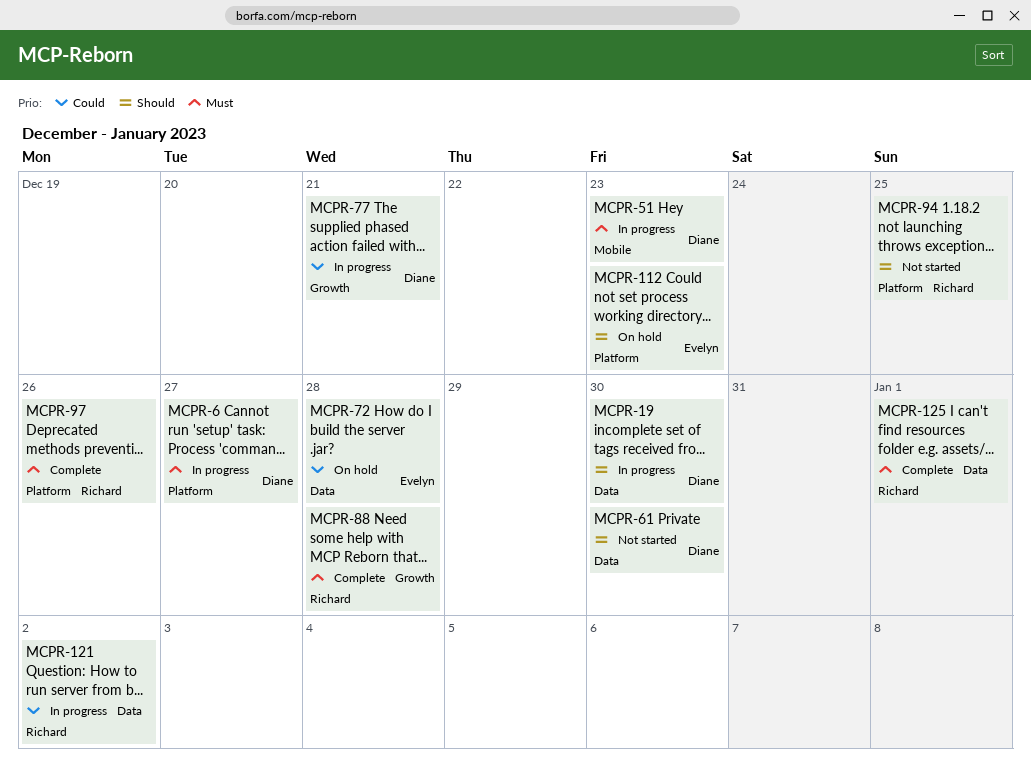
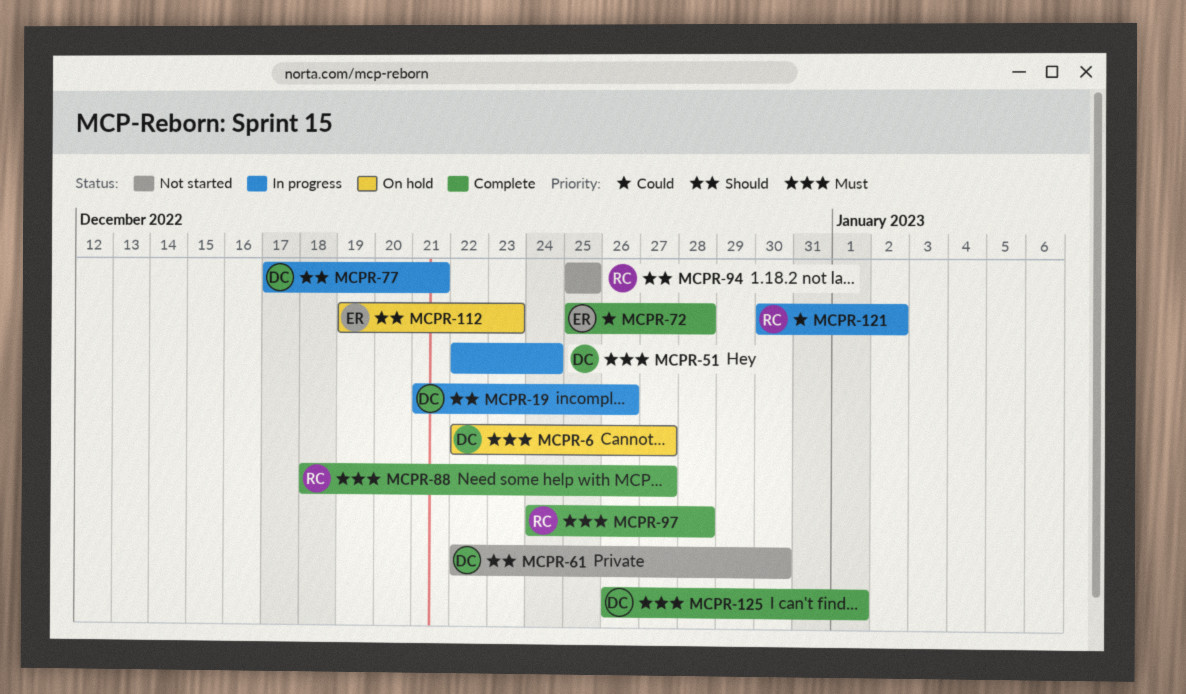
MCPR-6, status: In progress -> On hold
MCPR-19, due: Dec 30 -> Dec 26
MCPR-51, due: Dec 23 -> Dec 24
MCPR-72, status: On hold -> Complete
MCPR-77, priority: Could -> Should
MCPR-88, due: Dec 28 -> Dec 27
MCPR-97, due: Dec 26 -> Dec 28
MCPR-125, owner: Richard -> Diane

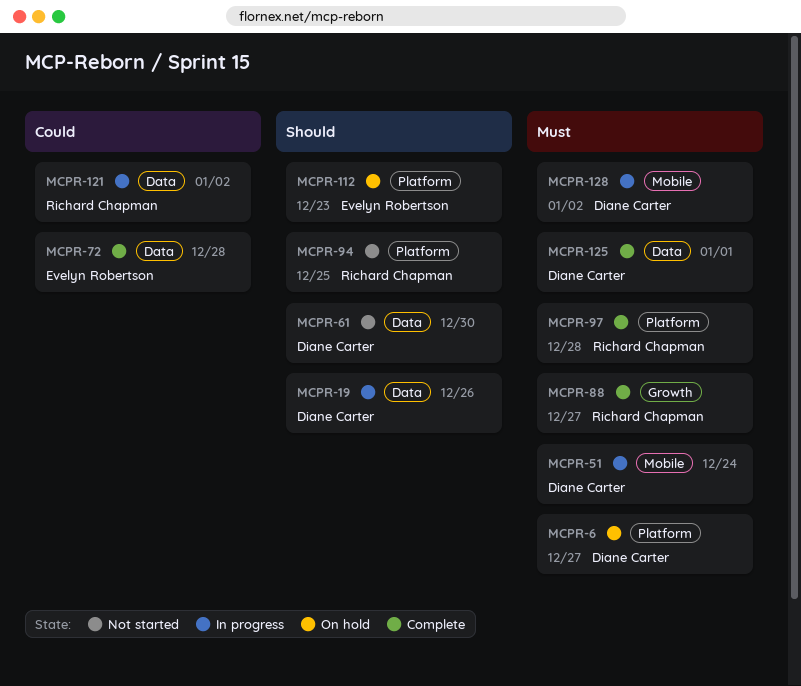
MCPR-77: present -> none
MCPR-128: none -> present

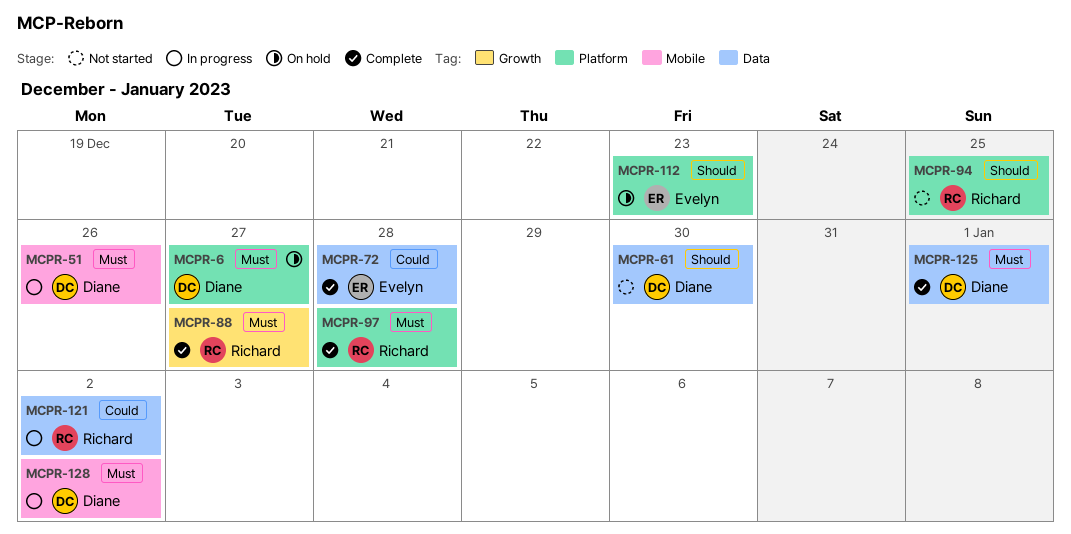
MCPR-19: present -> none
MCPR-51, due: Dec 24 -> Dec 26

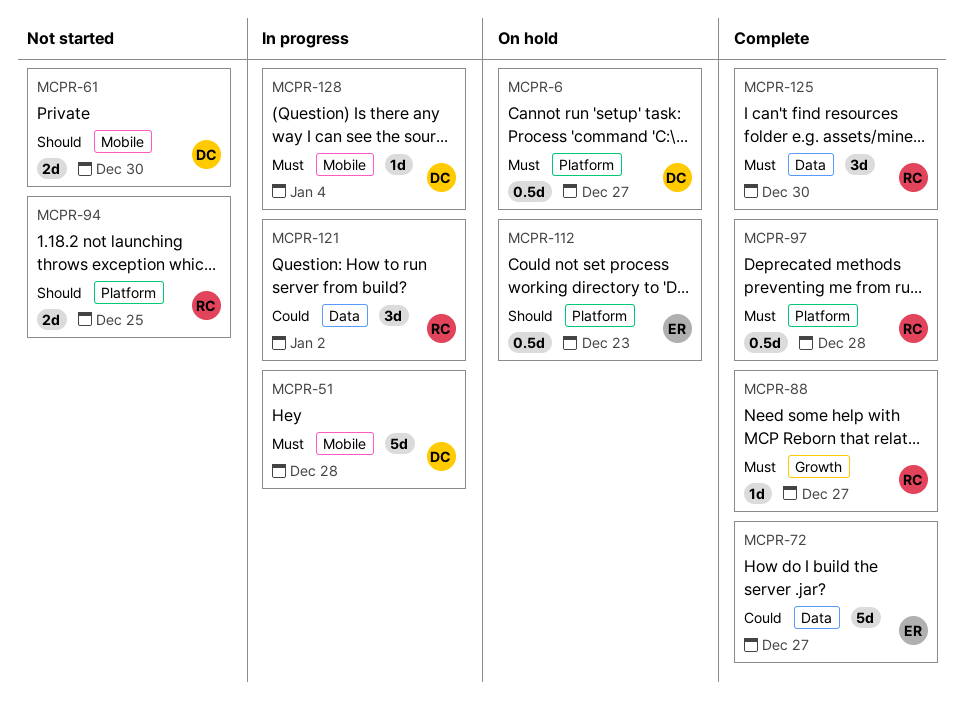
MCPR-51, due: Dec 26 -> Dec 28
MCPR-61, label: Data -> Mobile
MCPR-72, due: Dec 28 -> Dec 27
MCPR-125, owner: Diane -> Richard
MCPR-125, due: Jan 1 -> Dec 30
MCPR-128, due: Jan 2 -> Jan 4

